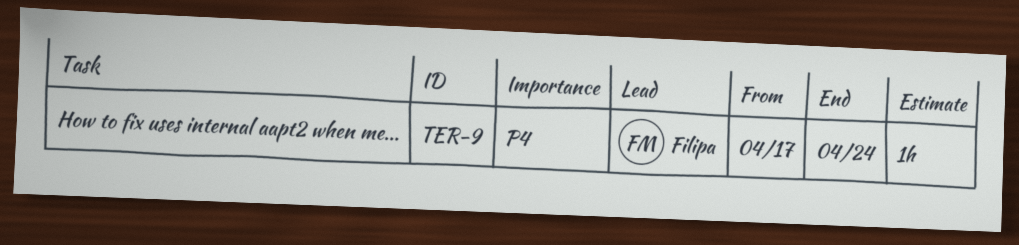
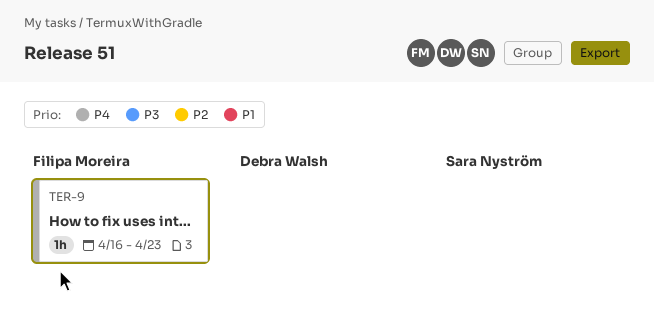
TER-9, start: Apr 17 -> Apr 16
TER-9, due: Apr 24 -> Apr 23

